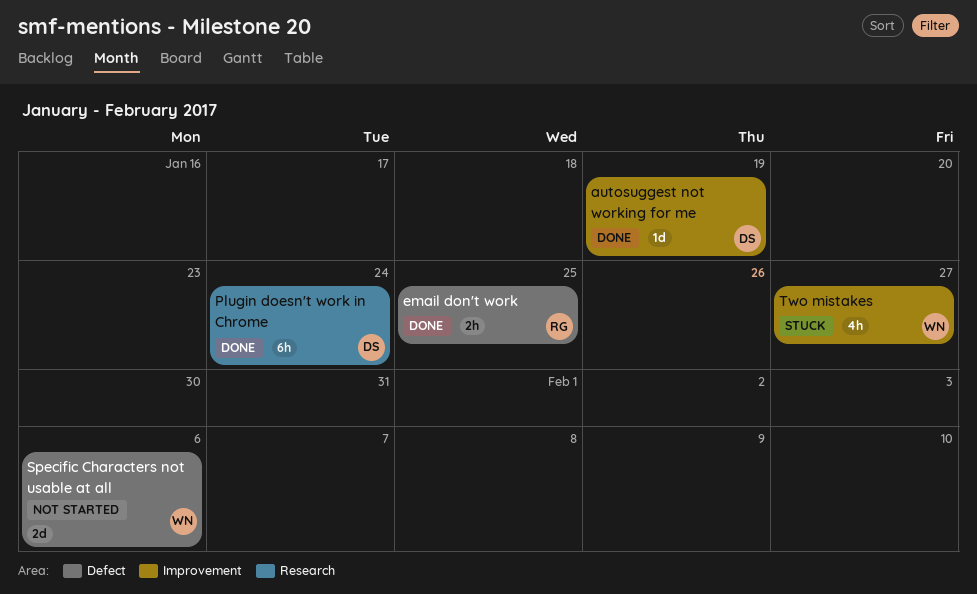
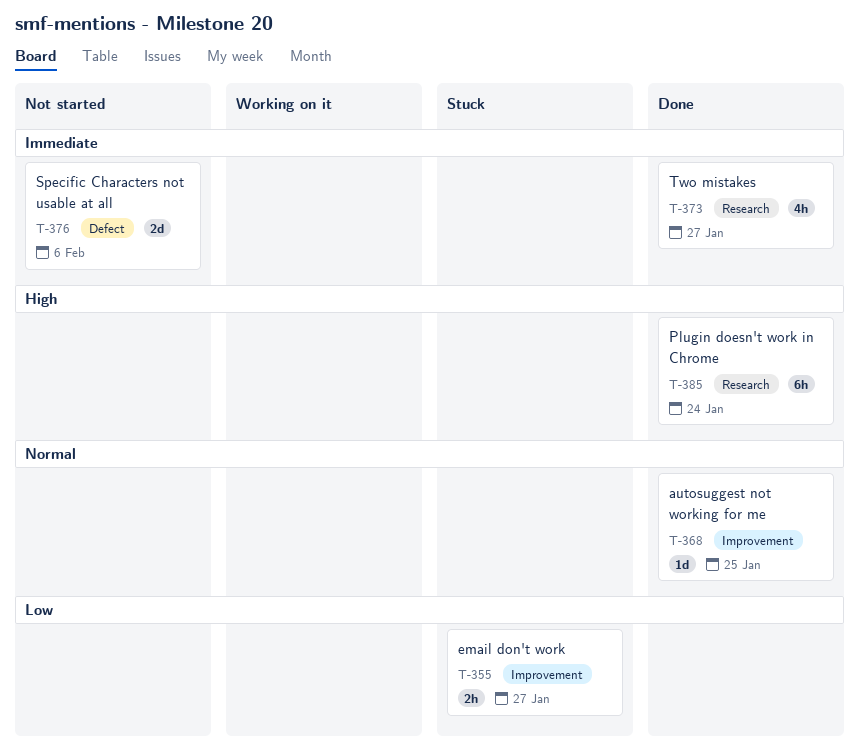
autosuggest not working for me, due: Jan 19 -> Jan 25
email don't work, status: Done -> Stuck
email don't work, label: Defect -> Improvement
email don't work, due: Jan 25 -> Jan 27
Two mistakes, status: Stuck -> Done
Two mistakes, label: Improvement -> Research

